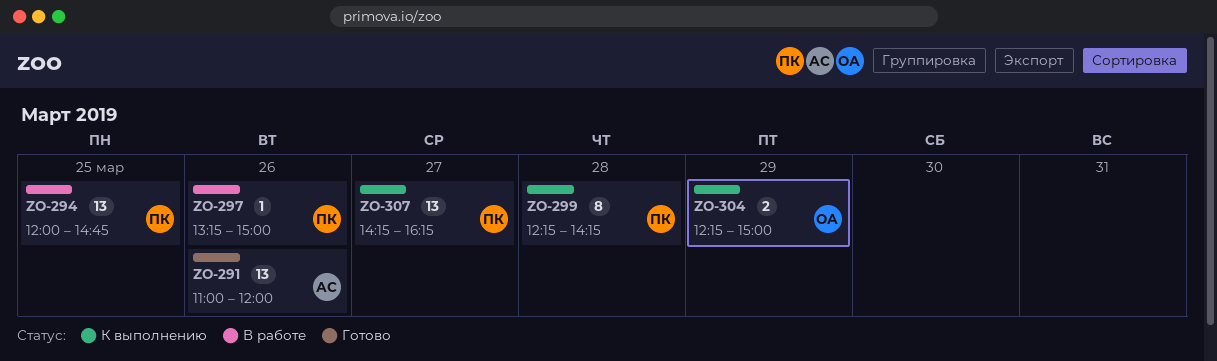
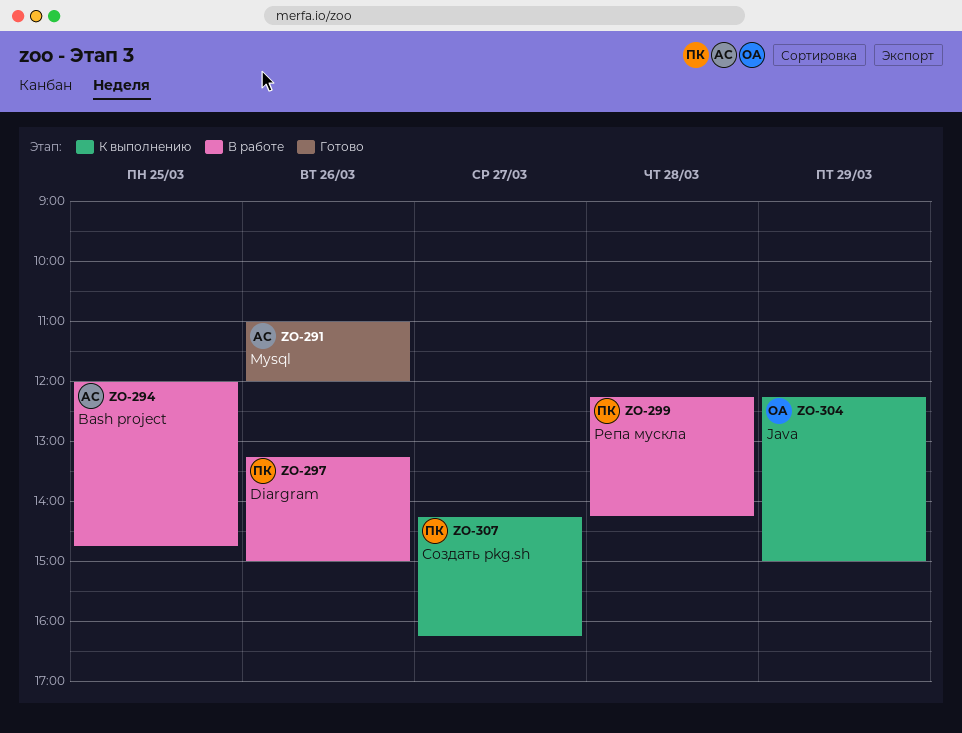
ZO-294, owner: ПК -> АС
ZO-299, status: К выполнению -> В работе

